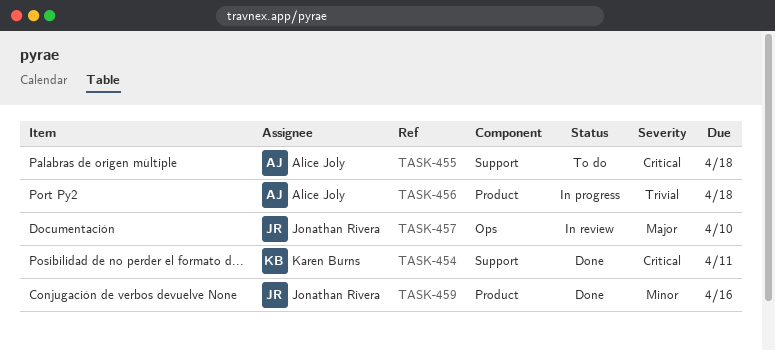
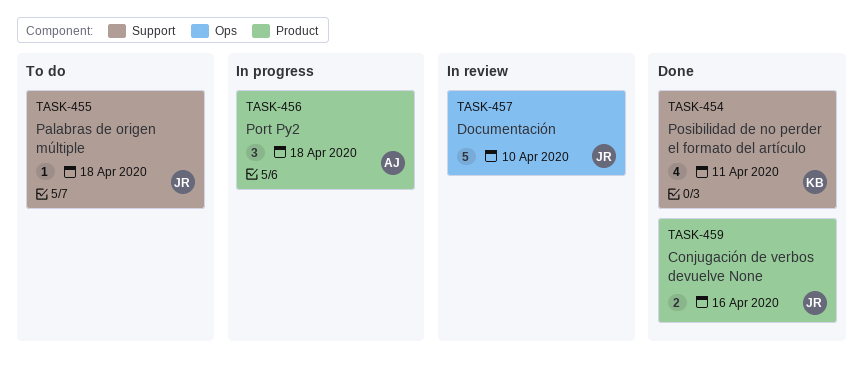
TASK-455, owner: Alice Joly -> Jonathan Rivera

